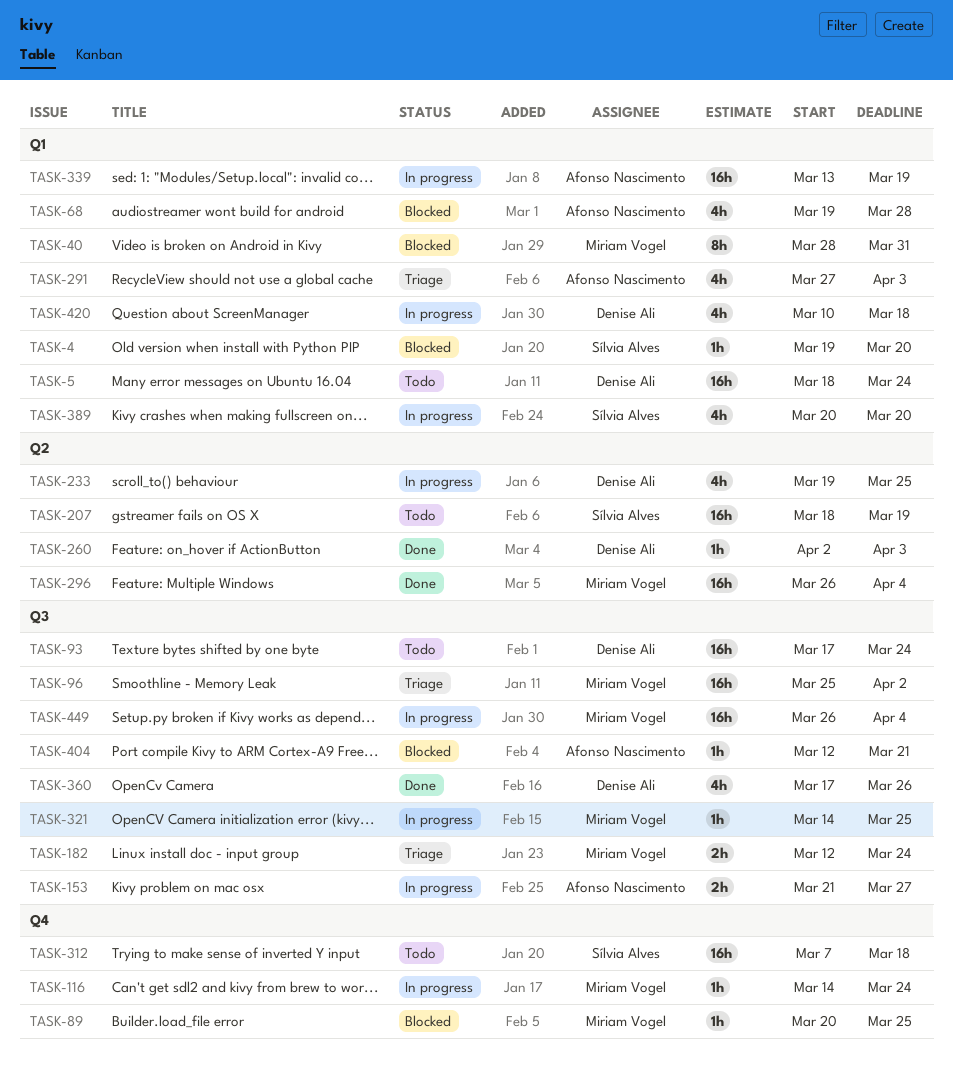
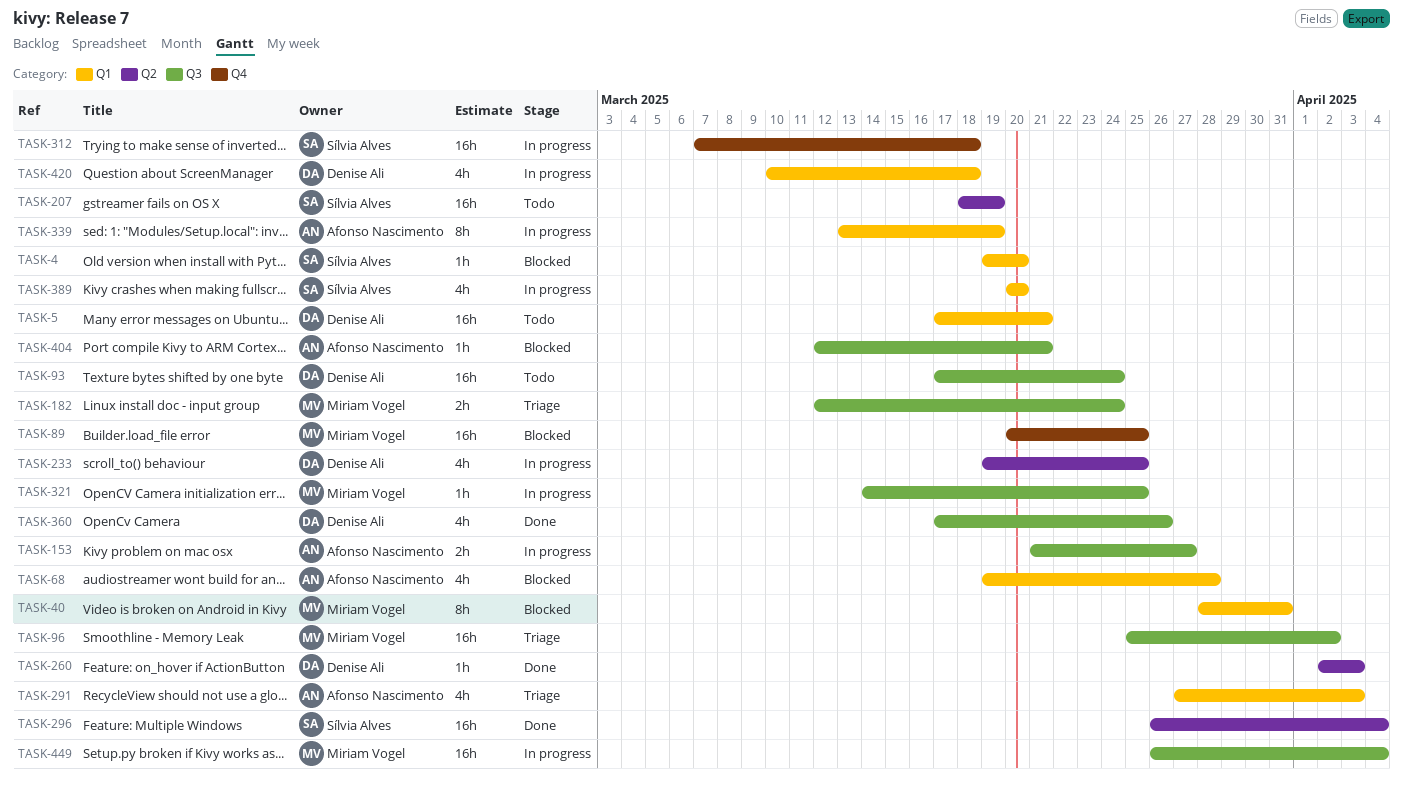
TASK-5, start: Mar 18 -> Mar 17
TASK-5, due: Mar 24 -> Mar 21
TASK-89, estimate: 1h -> 16h
TASK-116: present -> none
TASK-296, owner: Miriam Vogel -> Sílvia Alves
TASK-312, status: Todo -> In progress
TASK-339, estimate: 16h -> 8h

